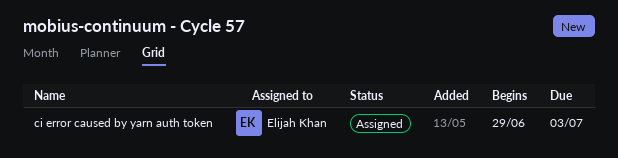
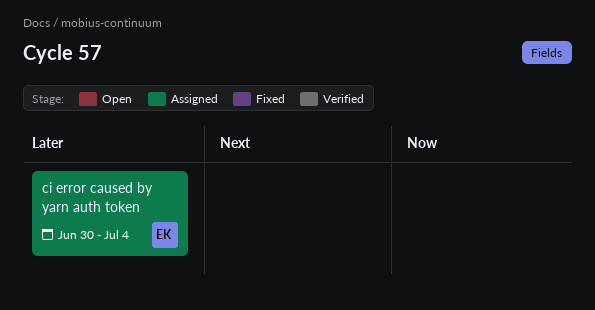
ci error caused by yarn auth token, start: Jun 29 -> Jun 30
ci error caused by yarn auth token, due: Jul 3 -> Jul 4

